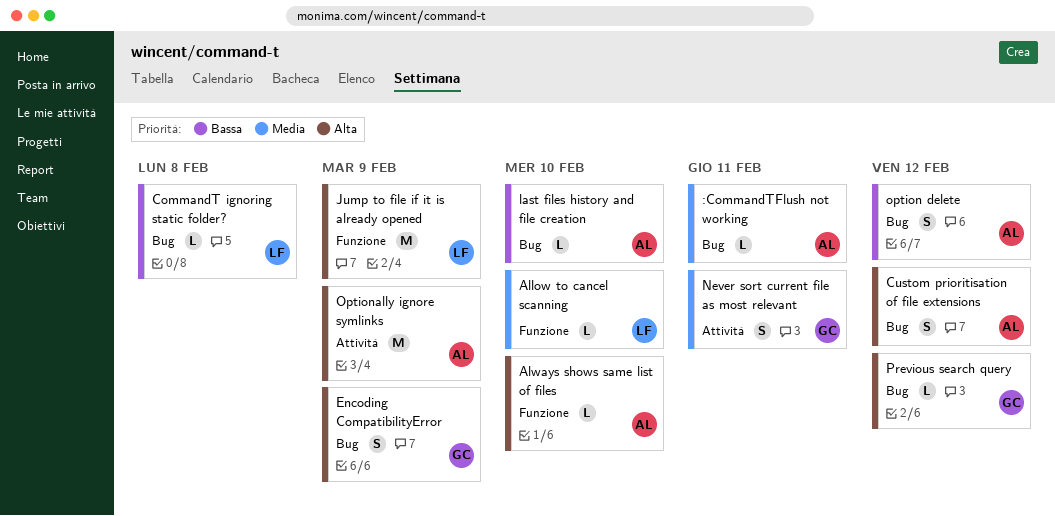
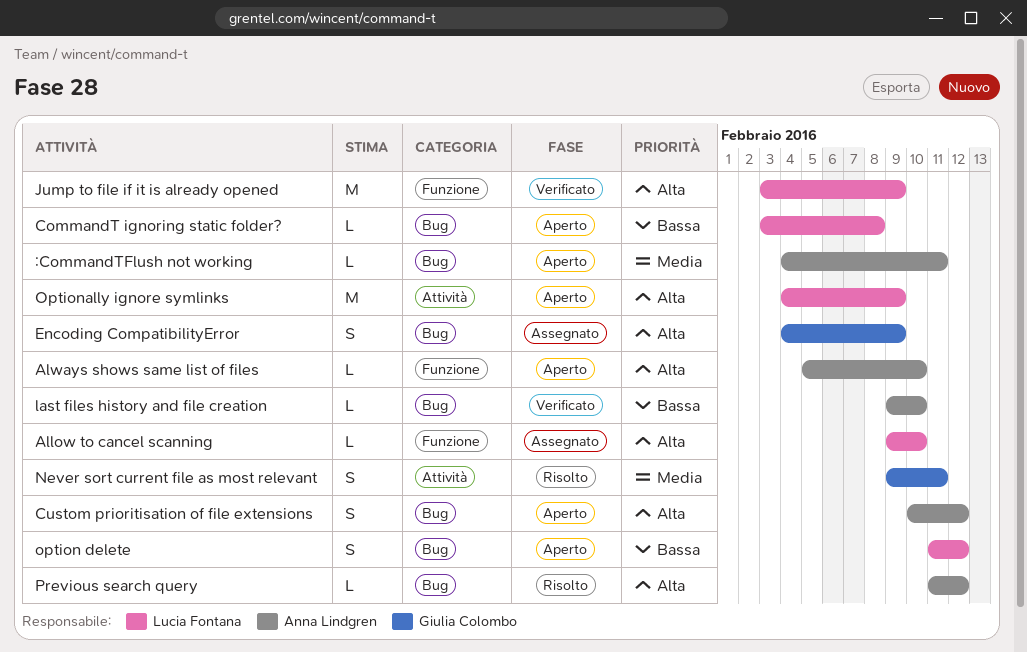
Allow to cancel scanning, priority: Media -> Alta
option delete, owner: Anna Lindgren -> Lucia Fontana
Optionally ignore symlinks, owner: Anna Lindgren -> Lucia Fontana
Previous search query, owner: Giulia Colombo -> Anna Lindgren

